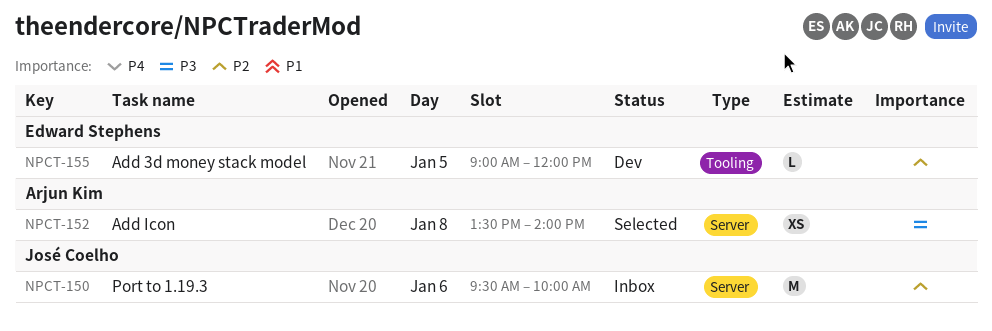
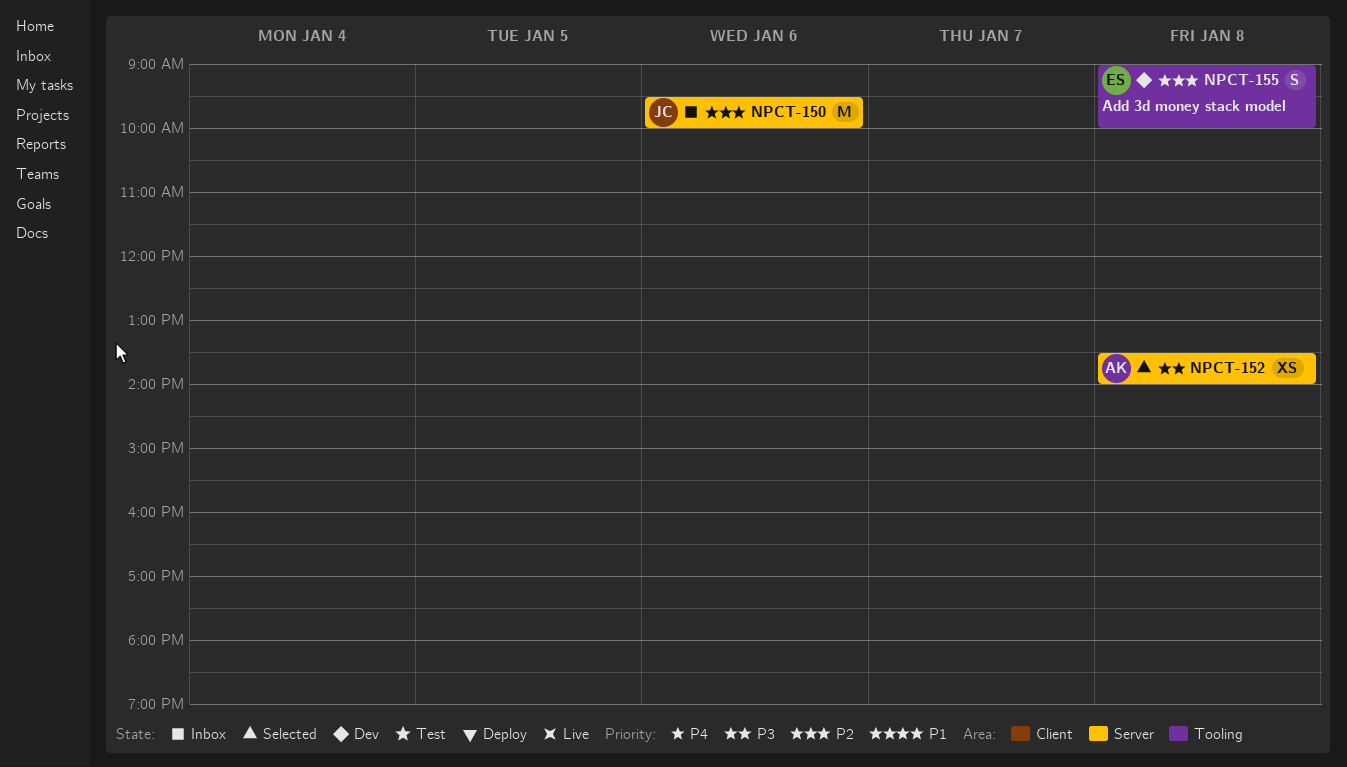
NPCT-155, estimate: L -> S
NPCT-155, day: Jan 5 -> Jan 8
NPCT-155, ends: 12:00 -> 10:00

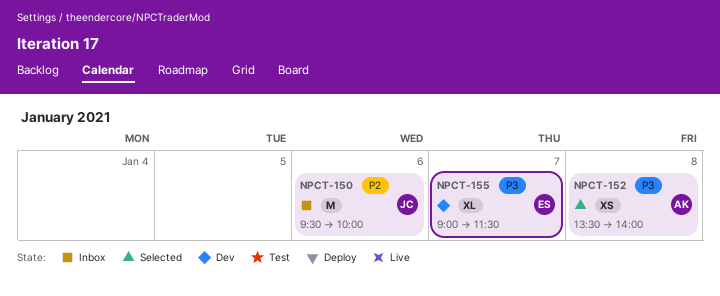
NPCT-155, priority: P2 -> P3
NPCT-155, estimate: S -> XL
NPCT-155, day: Jan 8 -> Jan 7
NPCT-155, ends: 10:00 -> 11:30

